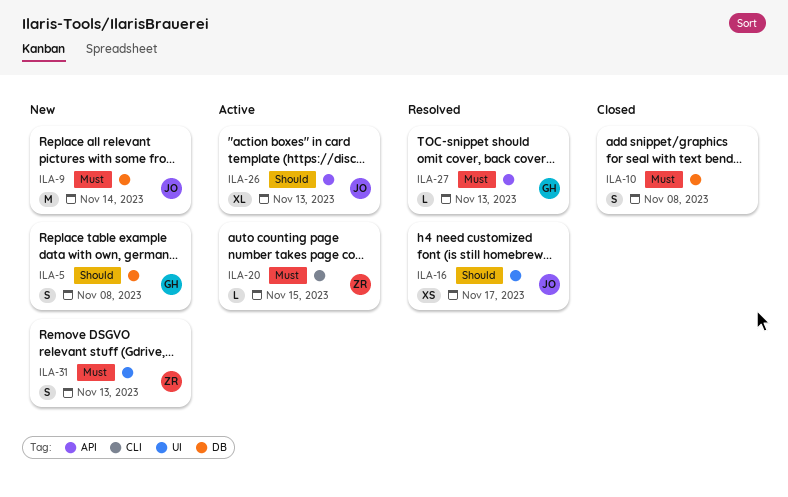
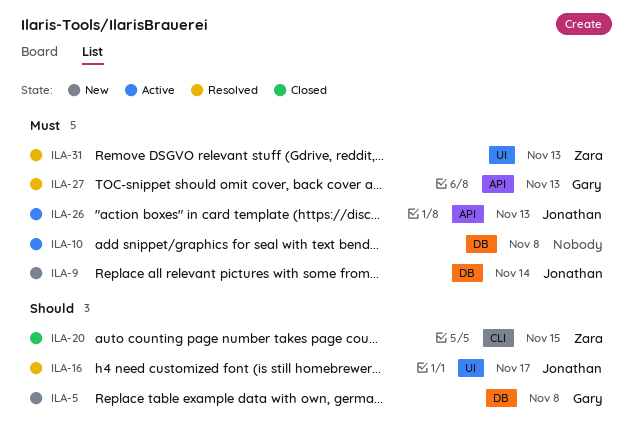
ILA-10, status: Closed -> Active
ILA-20, status: Active -> Closed
ILA-20, priority: Must -> Should
ILA-26, priority: Should -> Must
ILA-31, status: New -> Resolved

